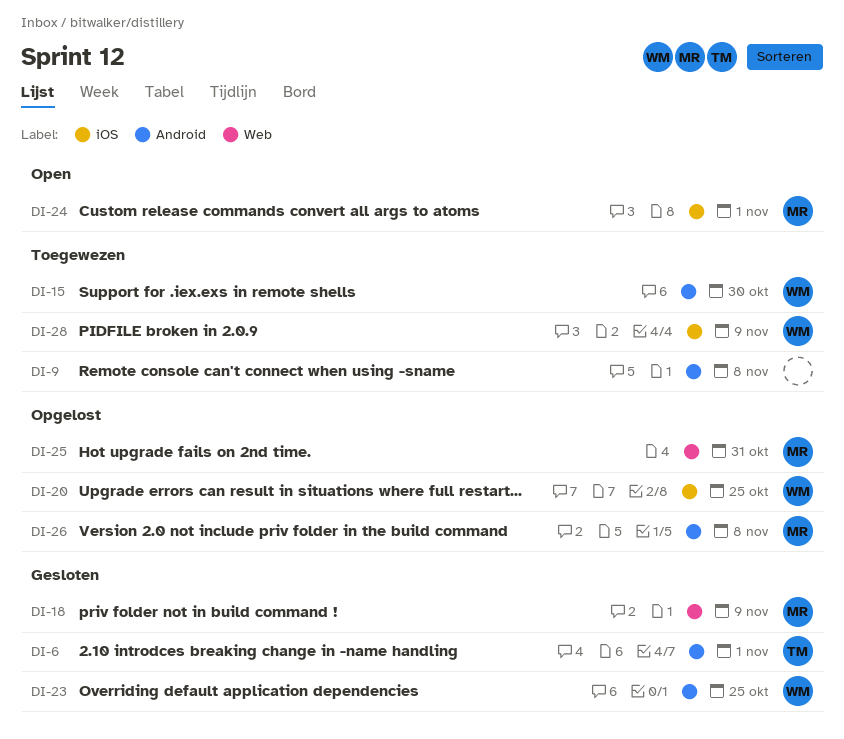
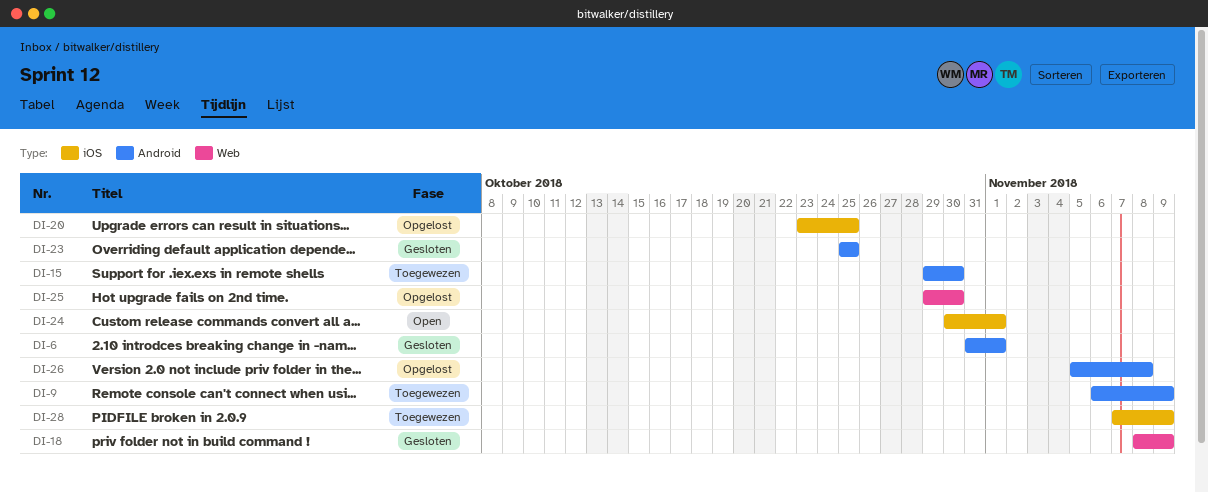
DI-9, due: Nov 8 -> Nov 9
DI-25, due: Oct 31 -> Oct 30

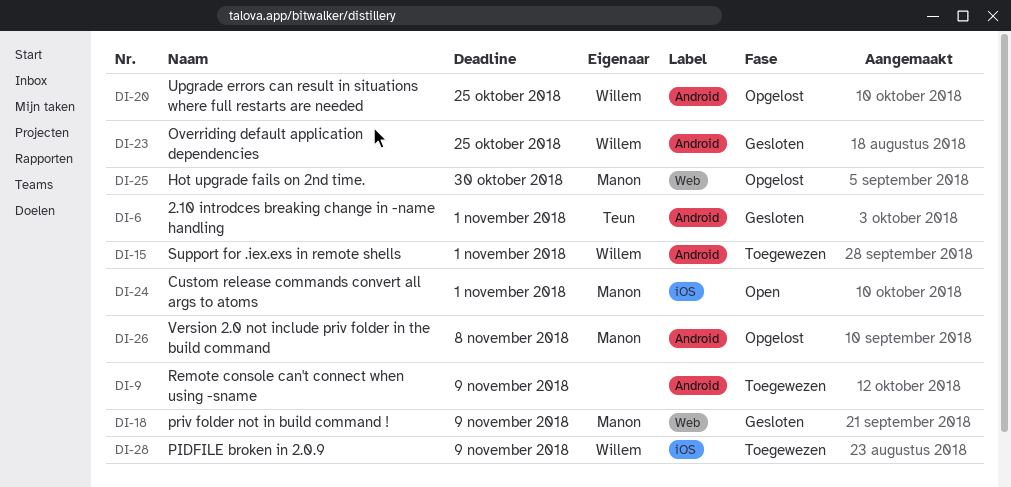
DI-15, due: Oct 30 -> Nov 1
DI-20, label: iOS -> Android

